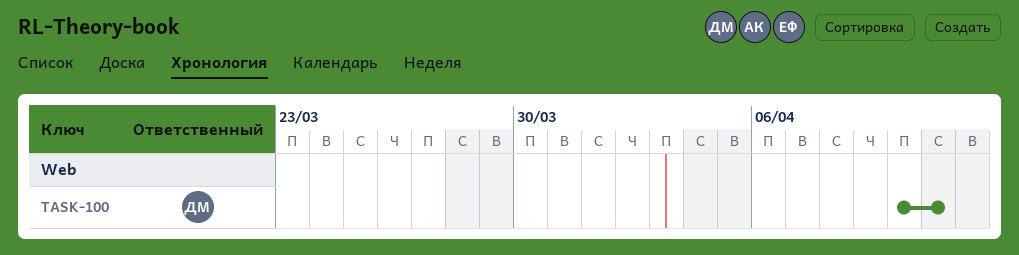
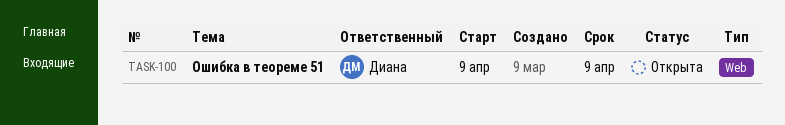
TASK-100, start: Apr 10 -> Apr 9
TASK-100, due: Apr 11 -> Apr 9

